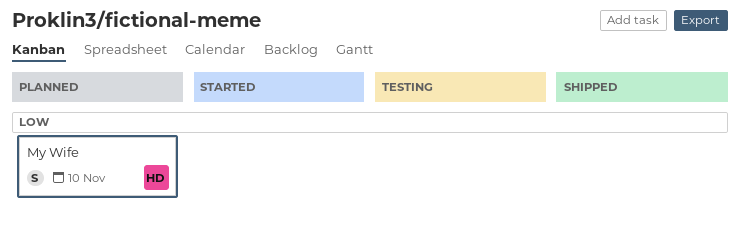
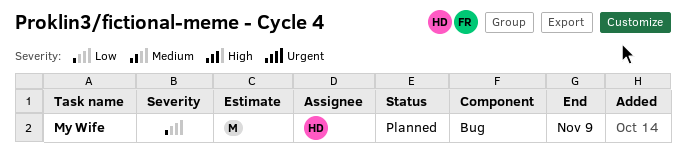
My Wife, estimate: S -> M
My Wife, due: Nov 10 -> Nov 9

